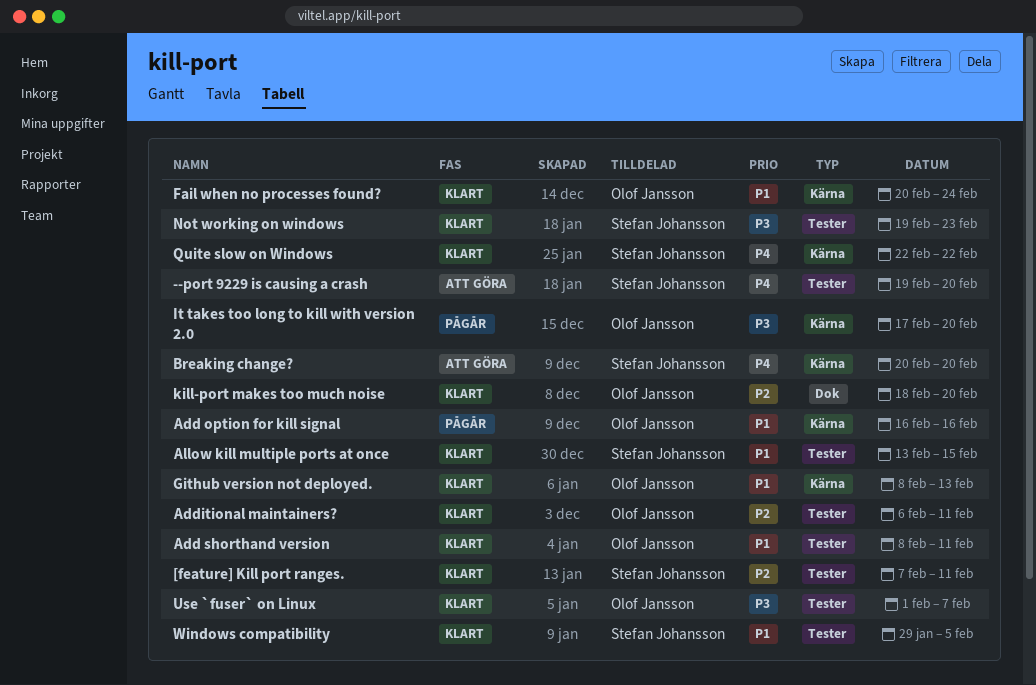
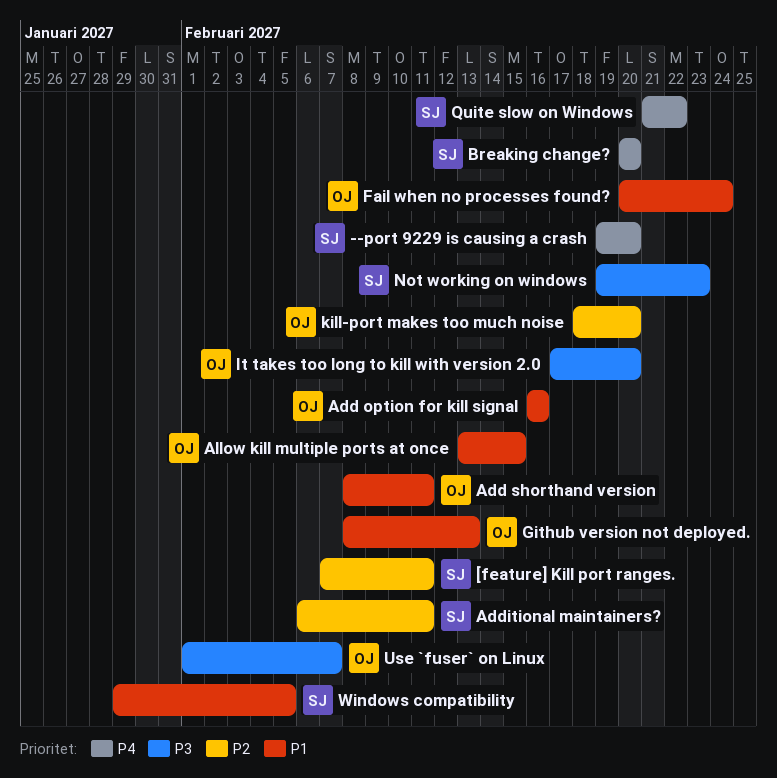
Additional maintainers?, owner: Olof Jansson -> Stefan Johansson
Allow kill multiple ports at once, owner: Stefan Johansson -> Olof Jansson
Quite slow on Windows, start: Feb 22 -> Feb 21

